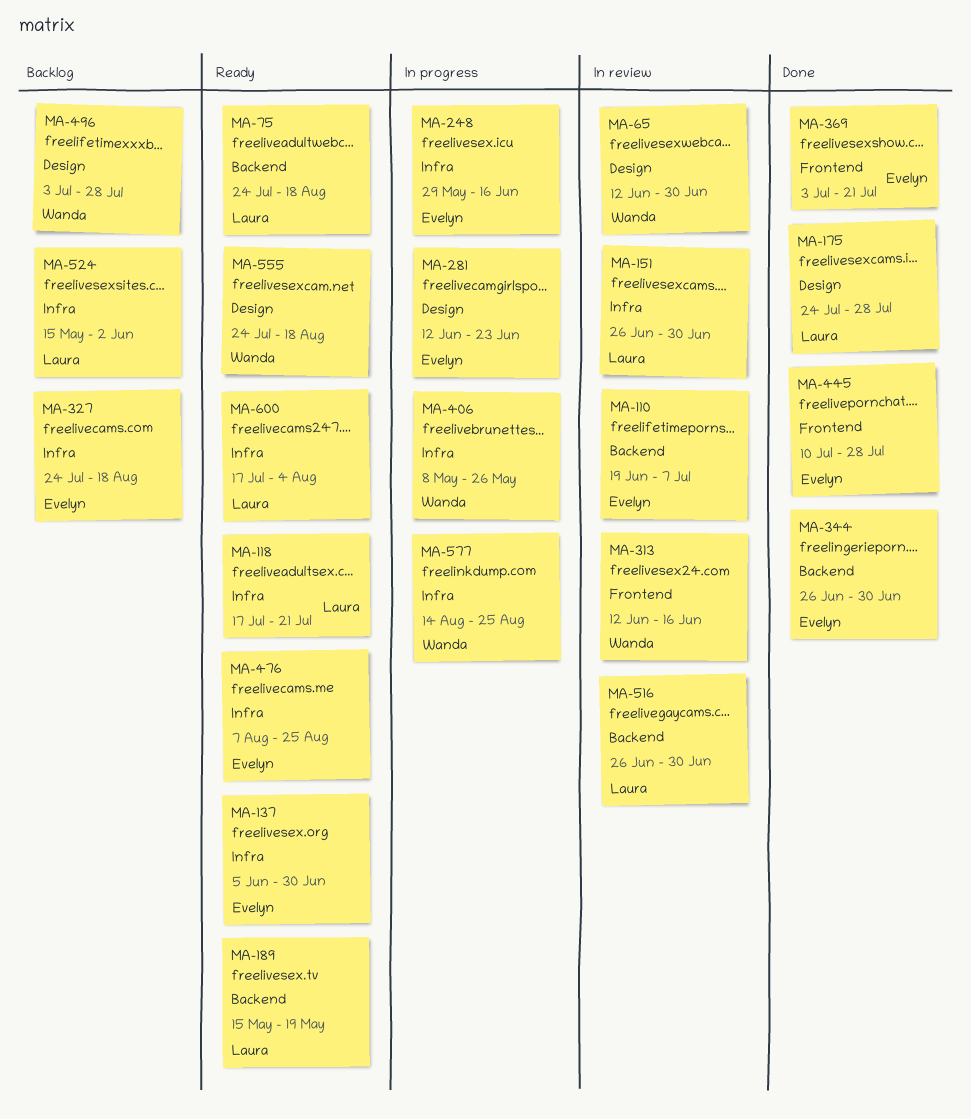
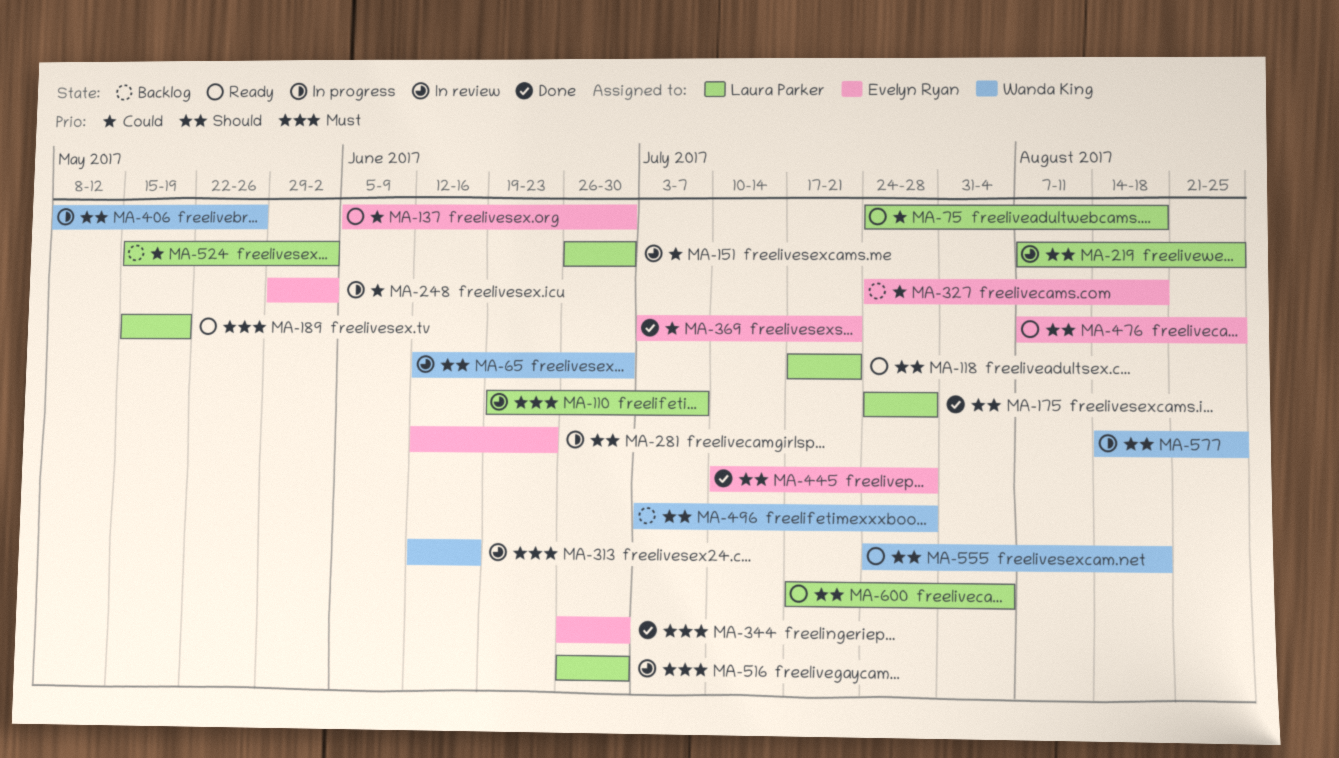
MA-110, owner: Evelyn Ryan -> Laura Parker
MA-219: none -> present
MA-248, due: Jun 16 -> Jun 2

